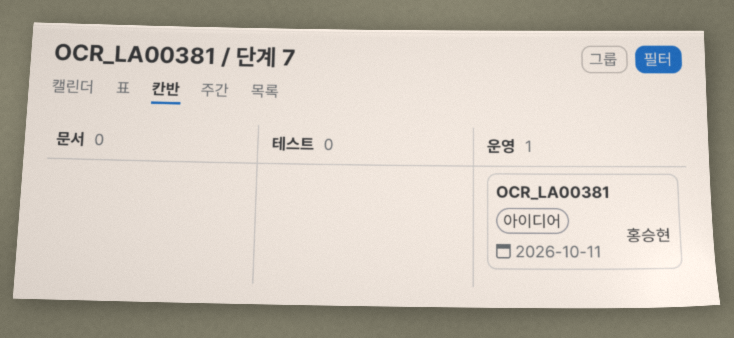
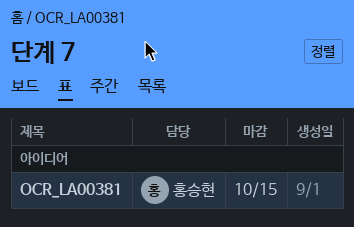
OCR_LA00381, due: Oct 11 -> Oct 15

